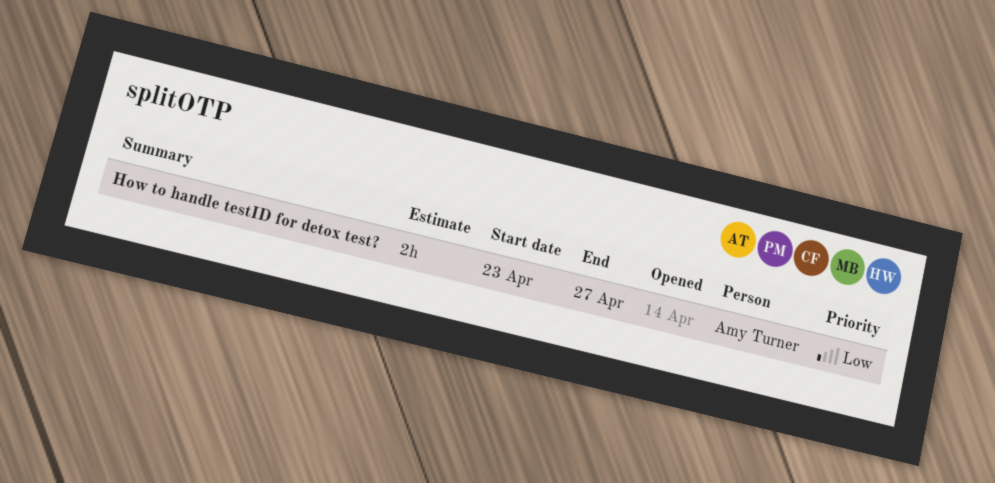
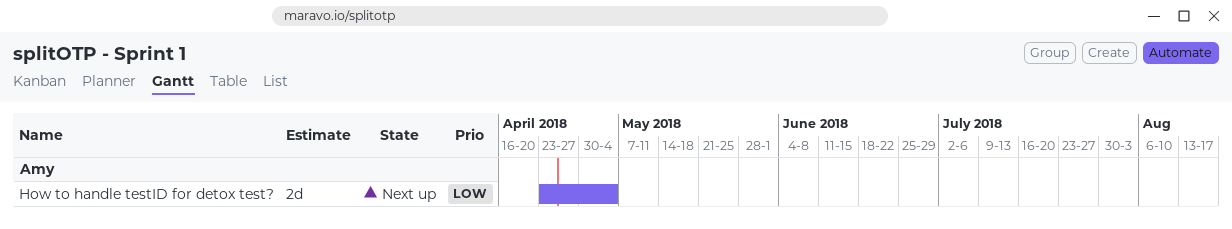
How to handle testID for detox test?, estimate: 2h -> 2d
How to handle testID for detox test?, due: Apr 27 -> May 4

